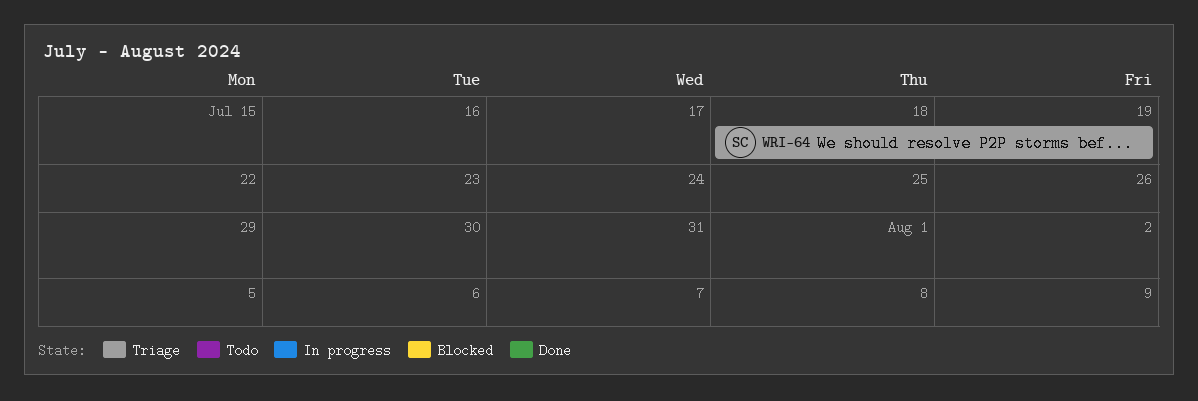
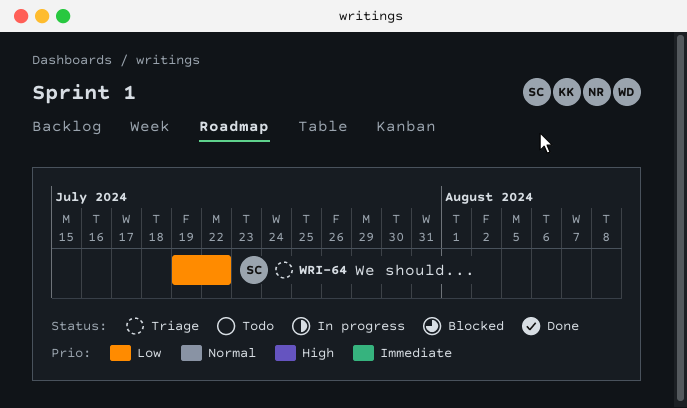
WRI-64, start: Jul 18 -> Jul 19
WRI-64, due: Jul 19 -> Jul 22

